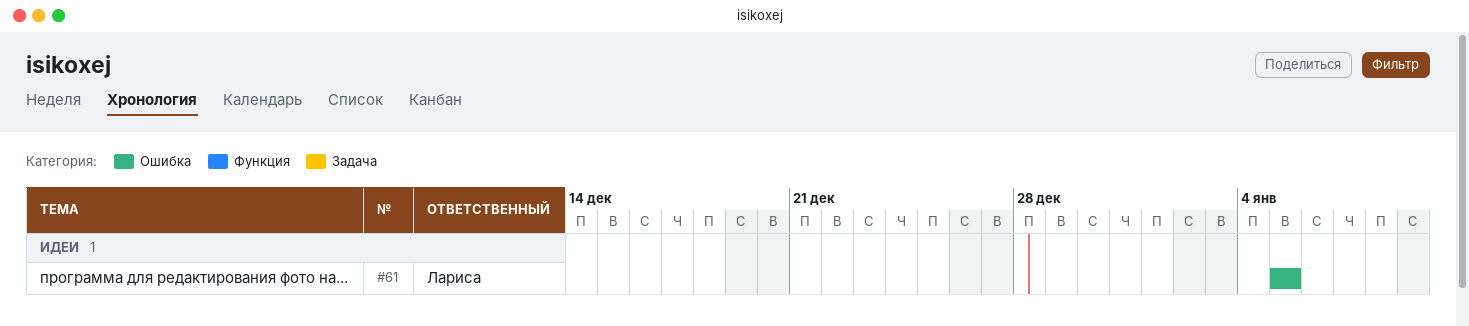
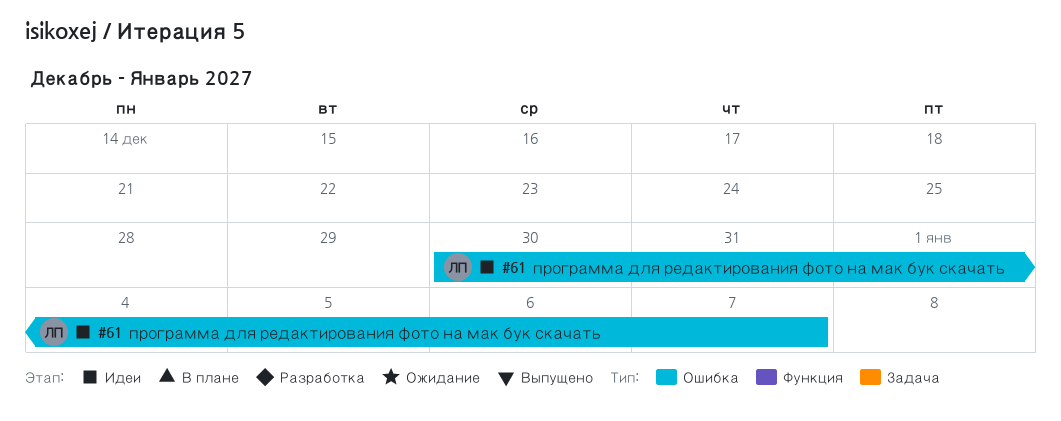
#61, start: Jan 5 -> Dec 30
#61, due: Jan 5 -> Jan 7

